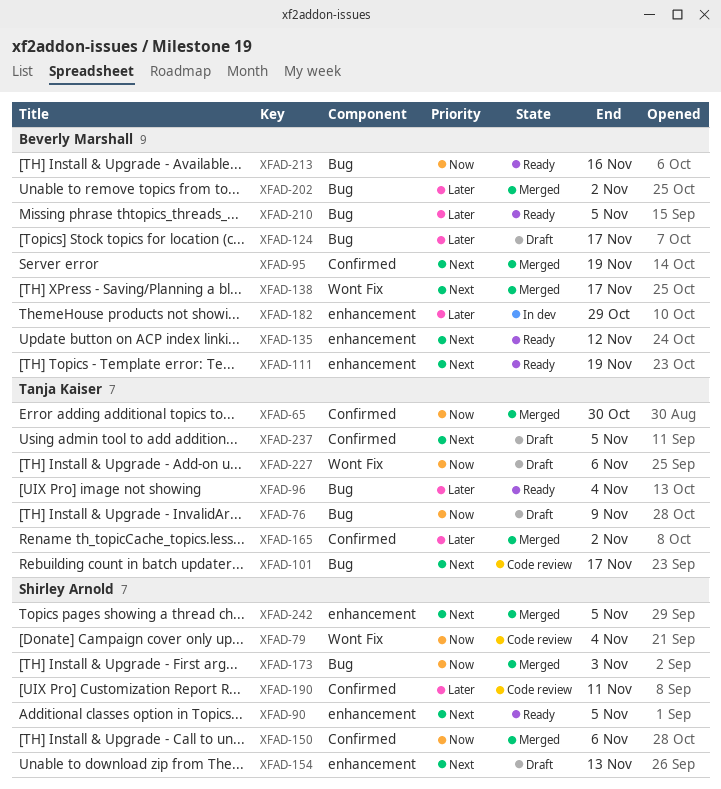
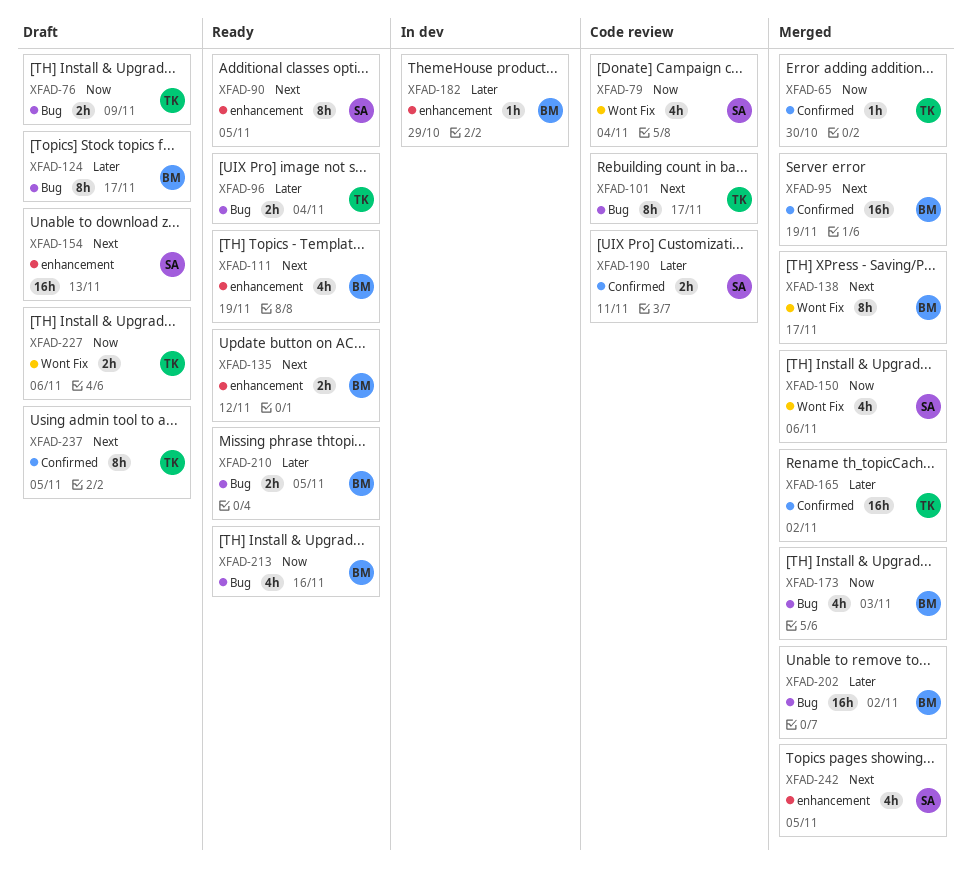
XFAD-150, label: Confirmed -> Wont Fix
XFAD-173, owner: Shirley Arnold -> Beverly Marshall

